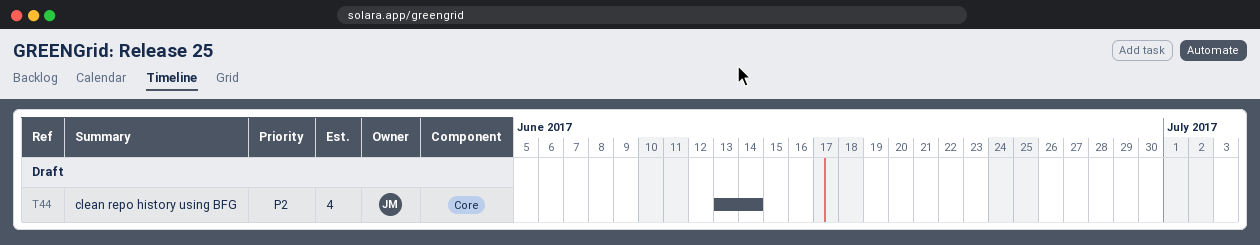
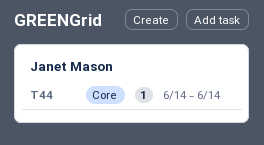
T44, estimate: 4 -> 1
T44, start: Jun 13 -> Jun 14

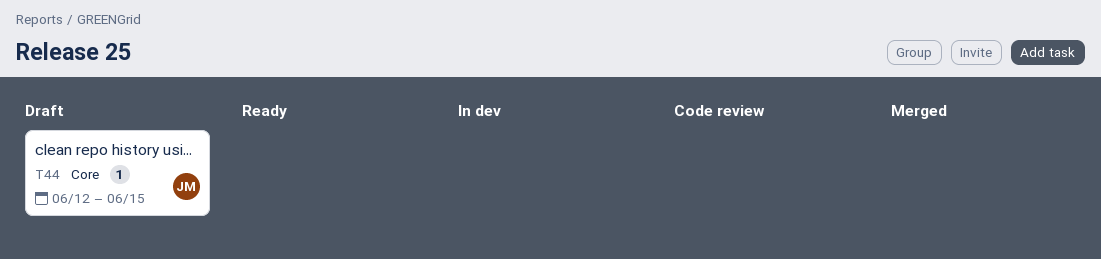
T44, start: Jun 14 -> Jun 12
T44, due: Jun 14 -> Jun 15

